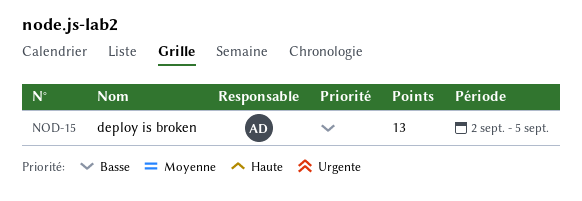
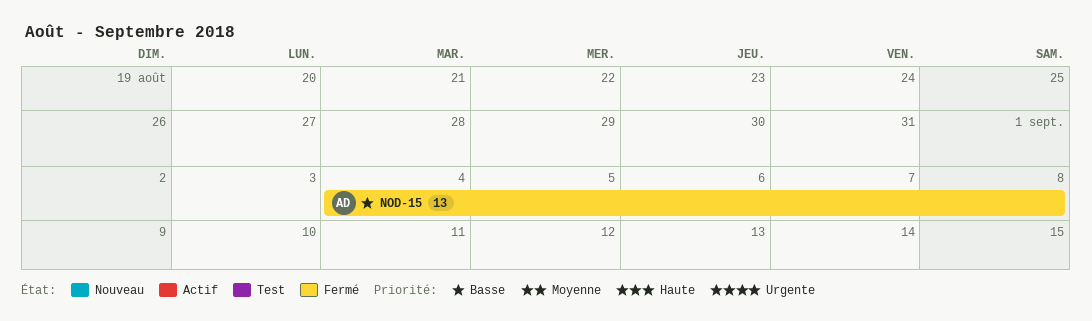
NOD-15, start: Sep 2 -> Sep 4
NOD-15, due: Sep 5 -> Sep 8

